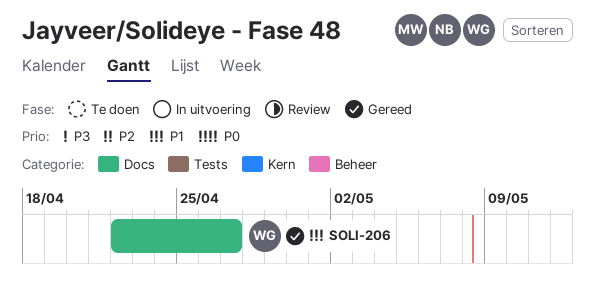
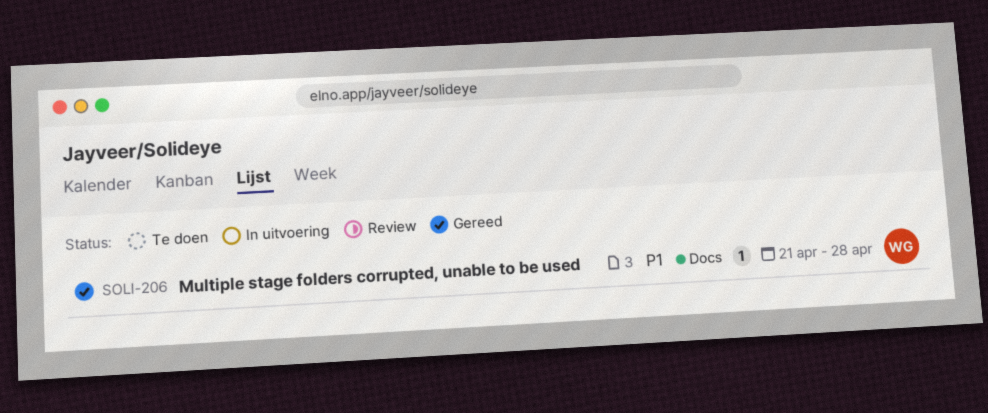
SOLI-206, start: Apr 22 -> Apr 21
SOLI-206, due: Apr 27 -> Apr 28

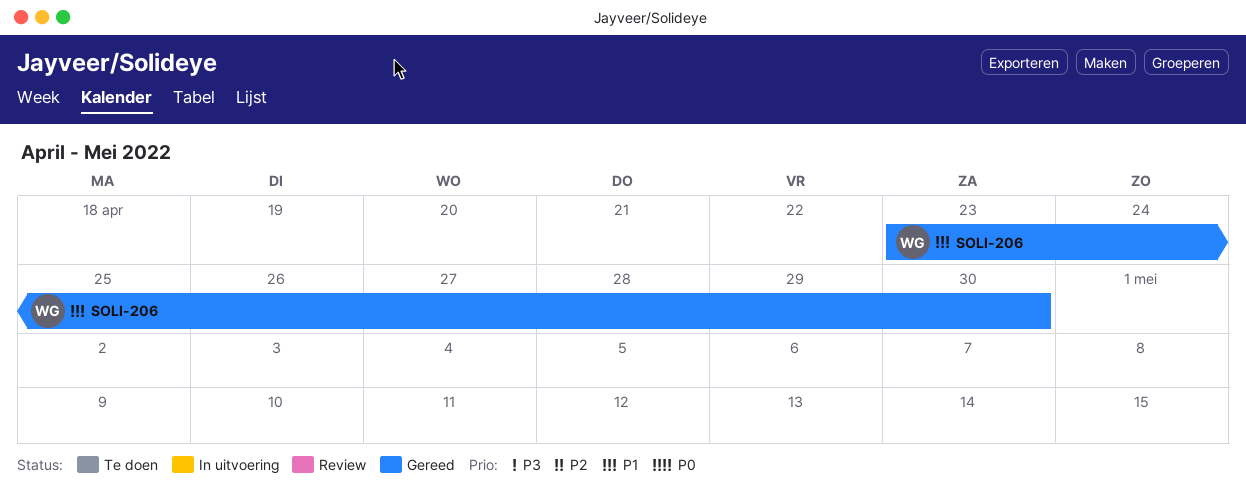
SOLI-206, start: Apr 21 -> Apr 23
SOLI-206, due: Apr 28 -> Apr 30

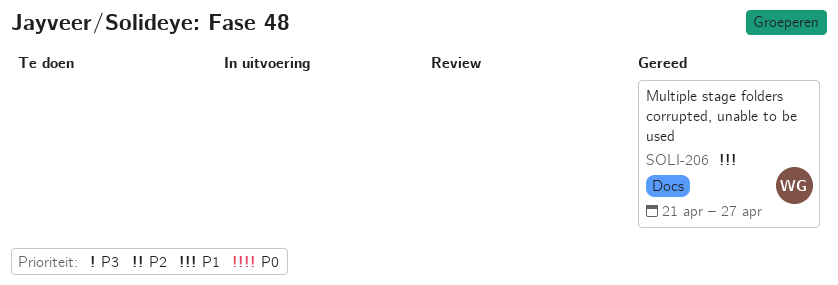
SOLI-206, start: Apr 23 -> Apr 21
SOLI-206, due: Apr 30 -> Apr 27

